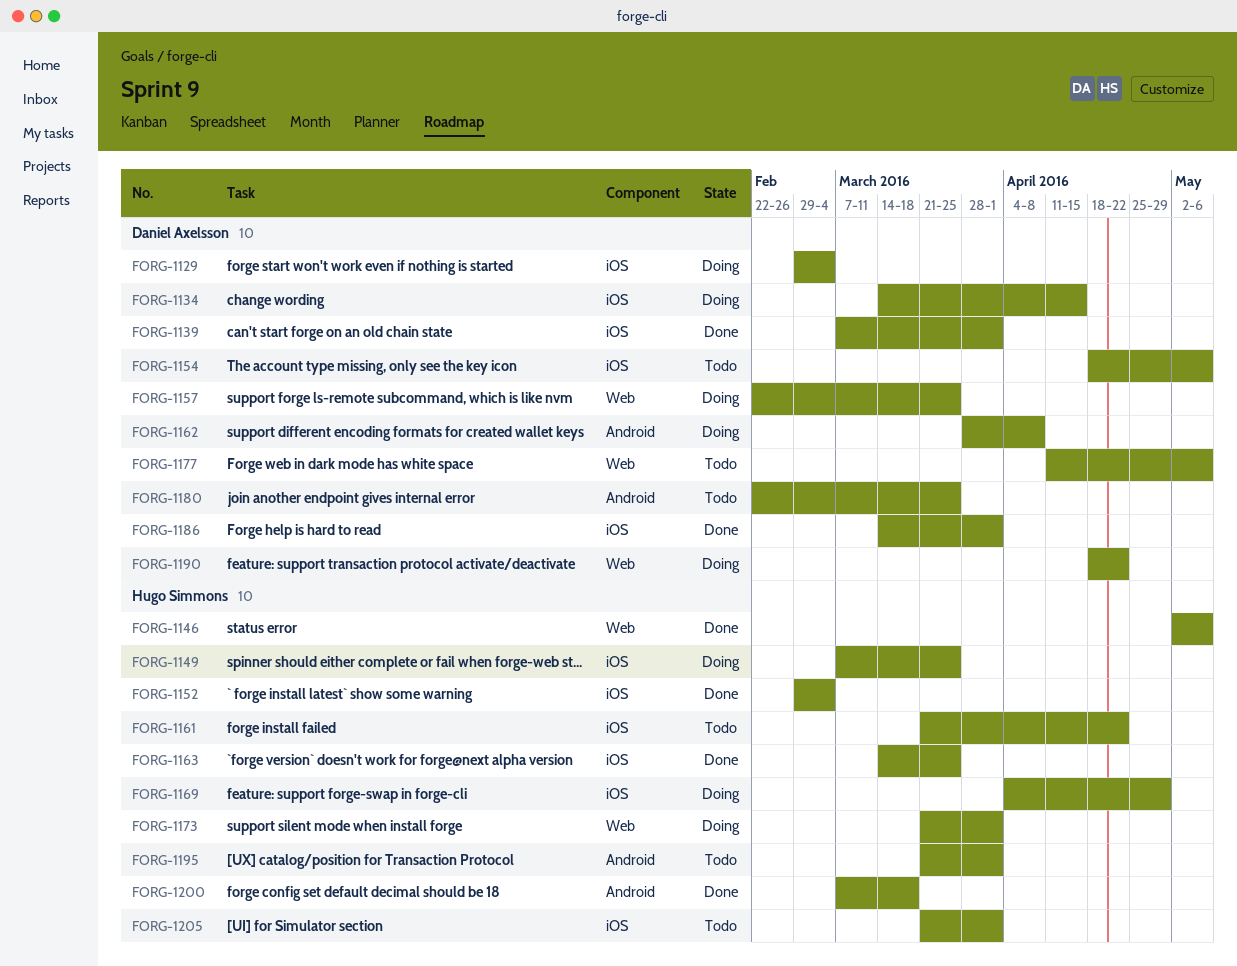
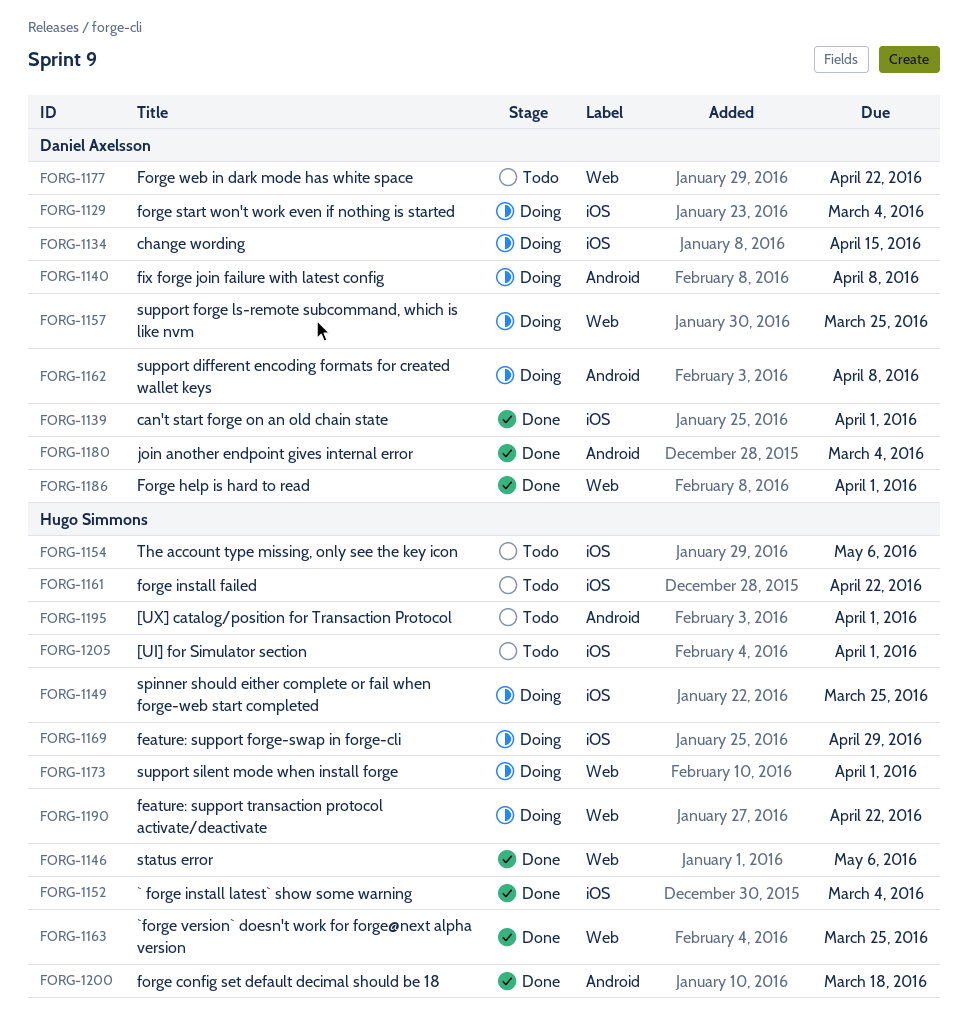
FORG-1140: none -> present
FORG-1154, owner: Daniel Axelsson -> Hugo Simmons
FORG-1163, label: iOS -> Web
FORG-1177, due: May 6 -> Apr 22
FORG-1180, status: Todo -> Done
FORG-1180, due: Mar 25 -> Mar 4
FORG-1186, label: iOS -> Web
FORG-1190, owner: Daniel Axelsson -> Hugo Simmons

